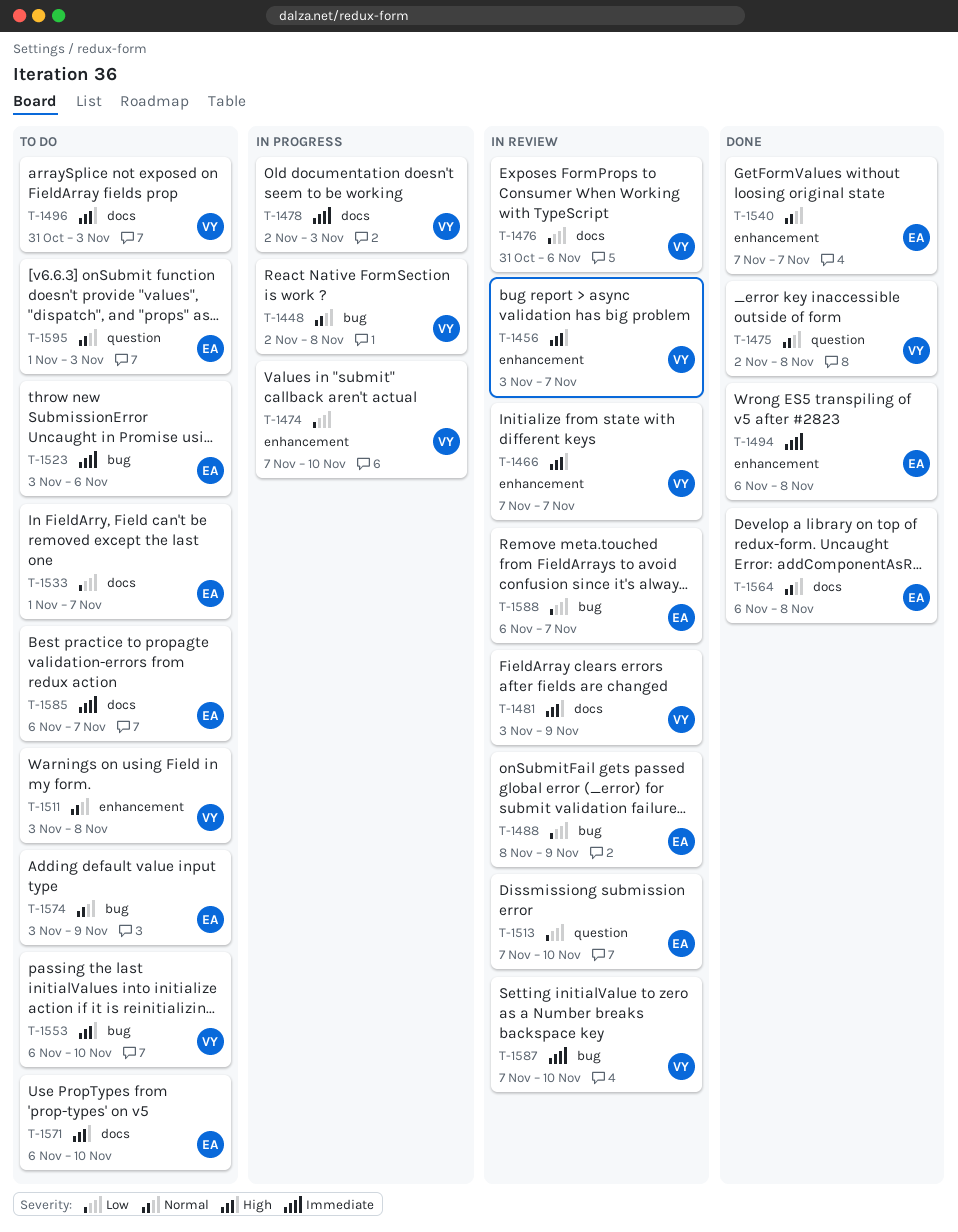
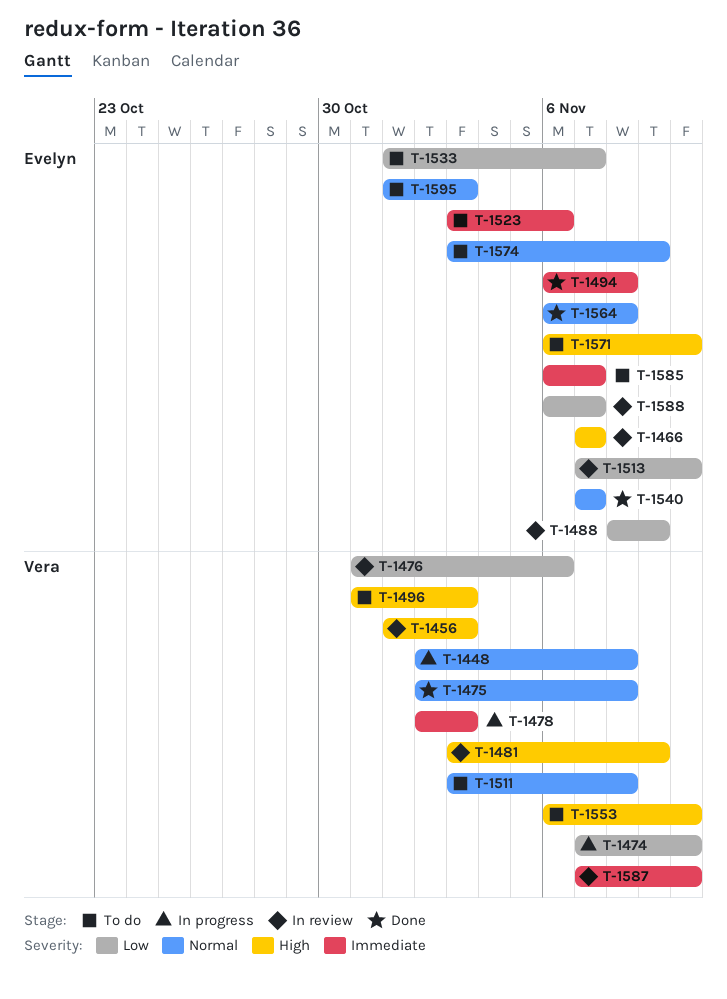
T-1456, start: Nov 3 -> Nov 1
T-1456, due: Nov 7 -> Nov 3
T-1466, owner: Vera -> Evelyn

